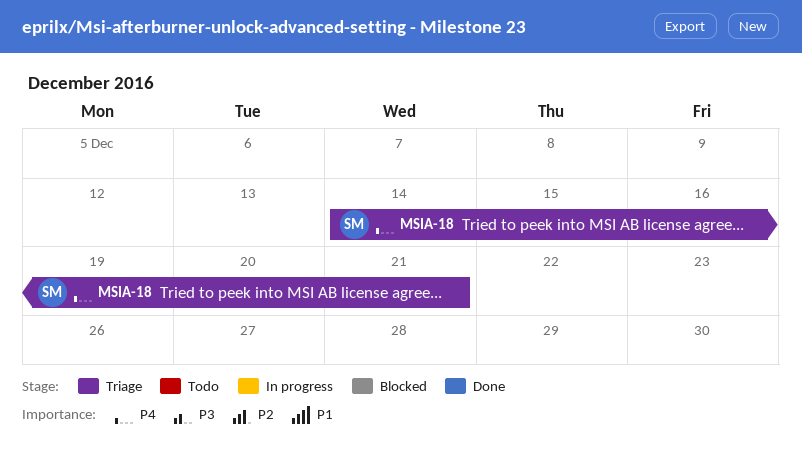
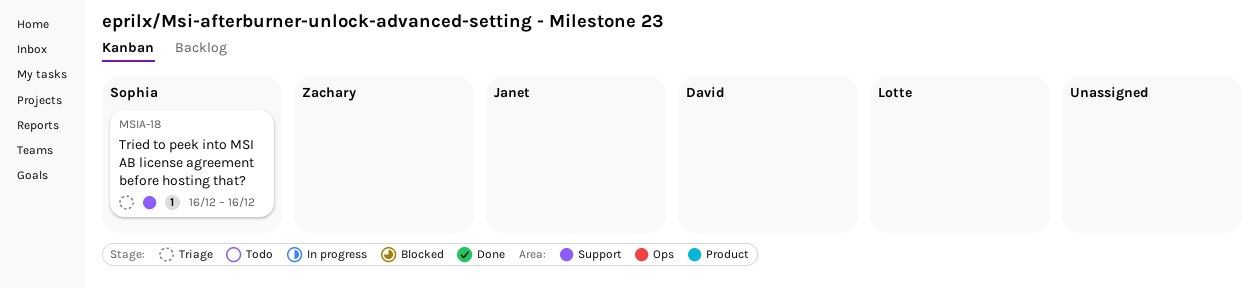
MSIA-18, start: Dec 14 -> Dec 16
MSIA-18, due: Dec 21 -> Dec 16

